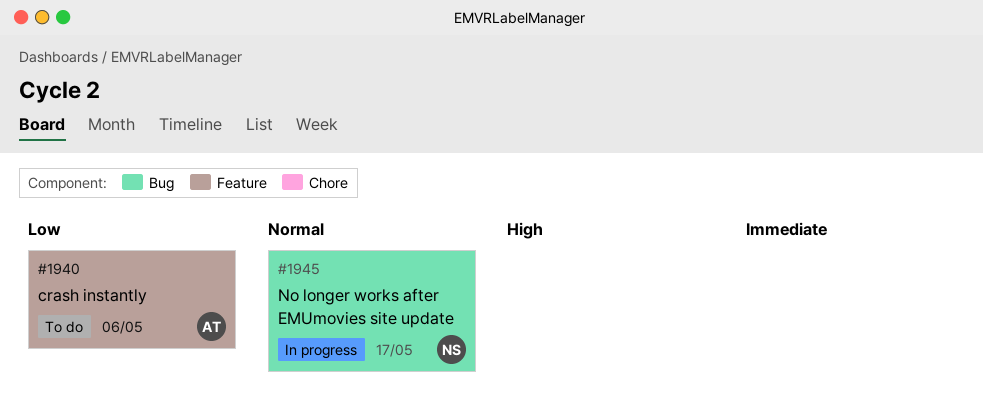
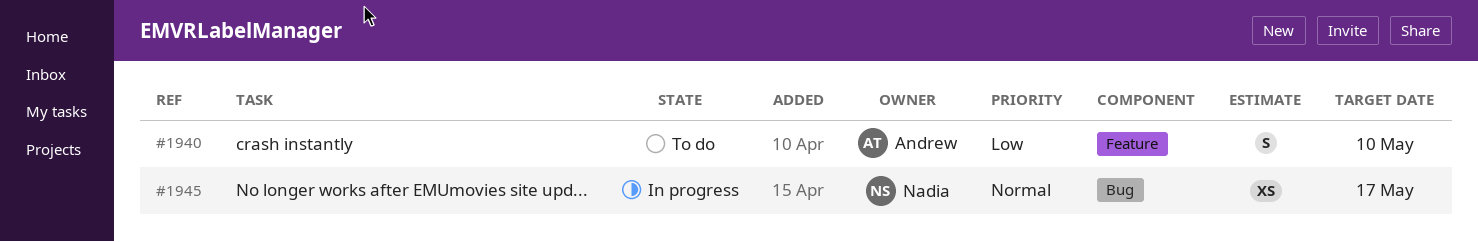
#1940, due: May 6 -> May 10

